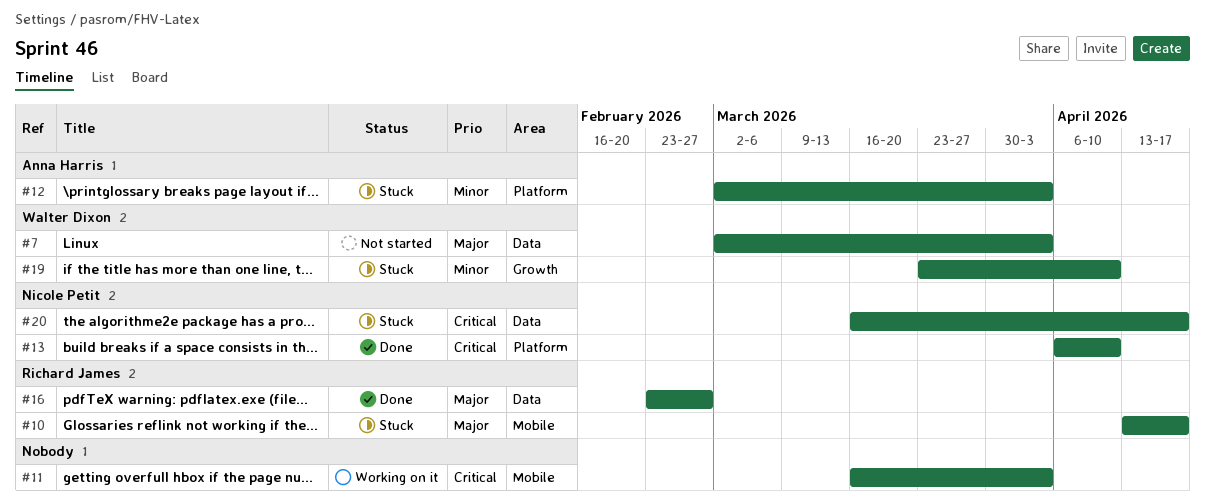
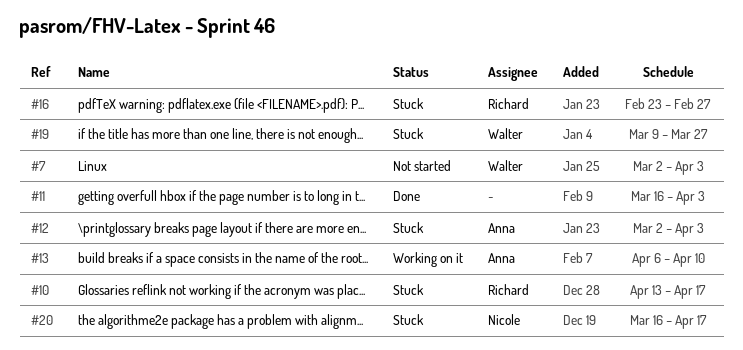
#11, status: Working on it -> Done
#13, status: Done -> Working on it
#13, owner: Nicole Petit -> Anna Harris
#16, status: Done -> Stuck
#19, start: Mar 23 -> Mar 9
#19, due: Apr 10 -> Mar 27

